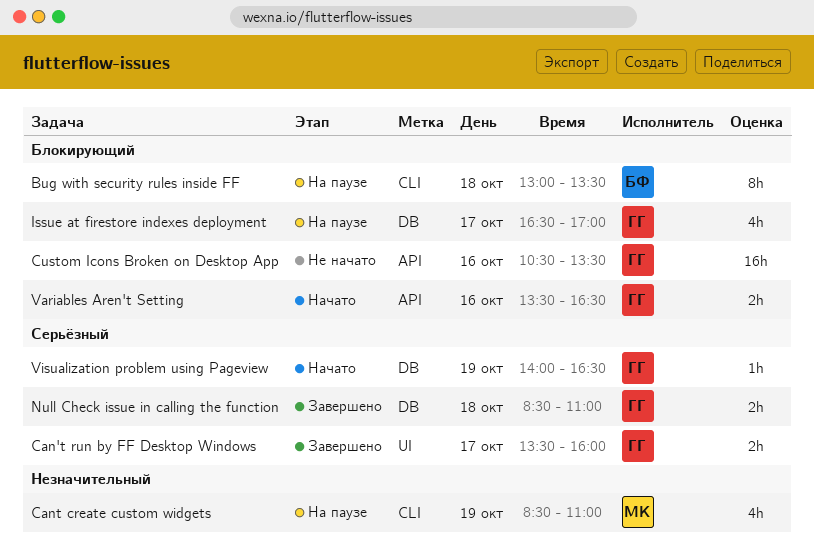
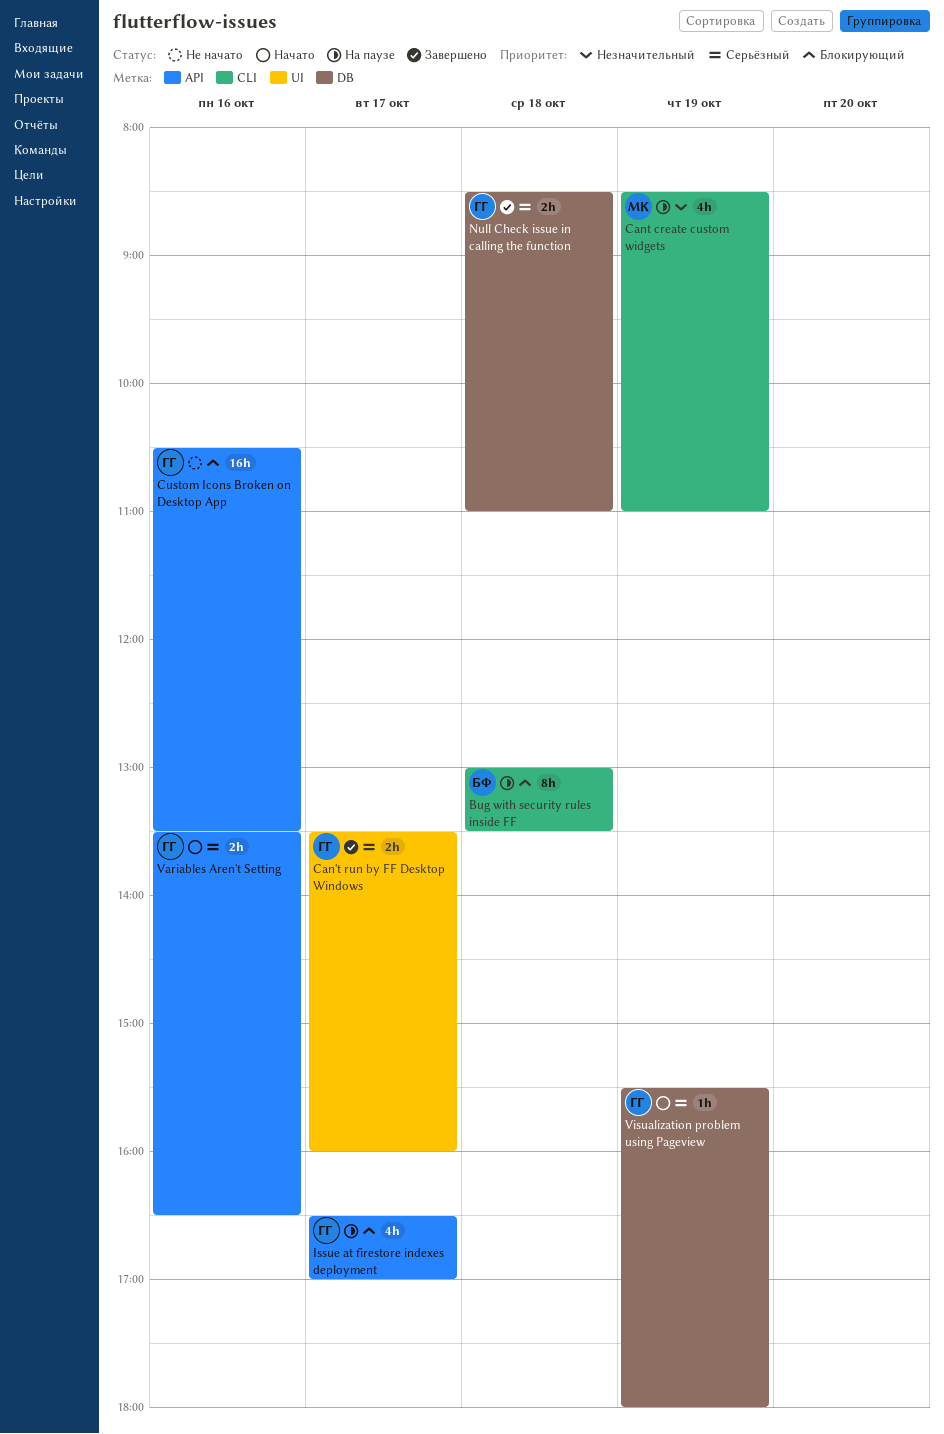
Issue at firestore indexes deployment, label: DB -> API
Variables Aren't Setting, priority: Блокирующий -> Серьёзный
Visualization problem using Pageview, begins: 14:00 -> 15:30
Visualization problem using Pageview, ends: 16:30 -> 18:00

